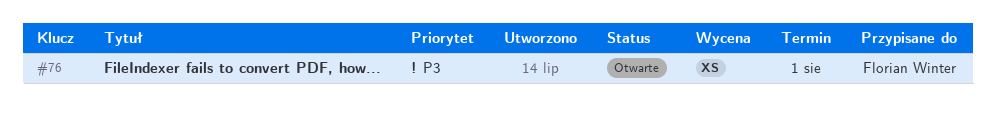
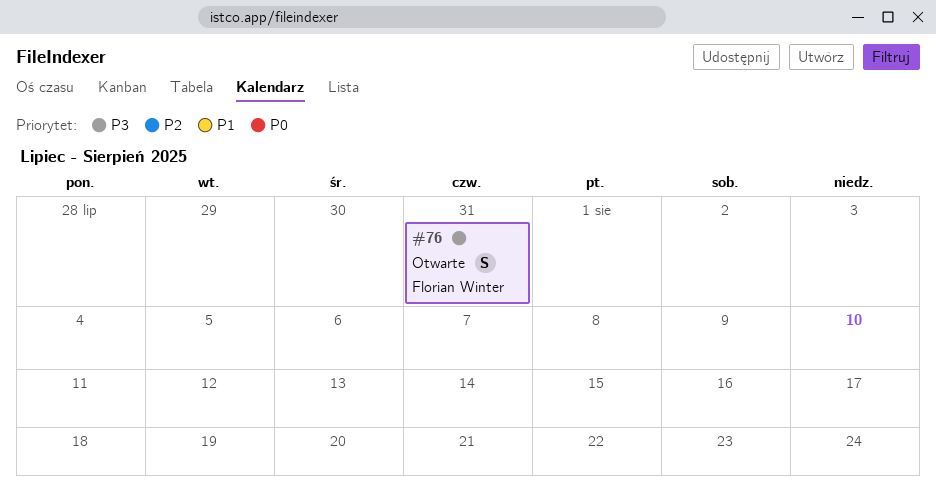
#76, estimate: XS -> S
#76, due: Aug 1 -> Jul 31

